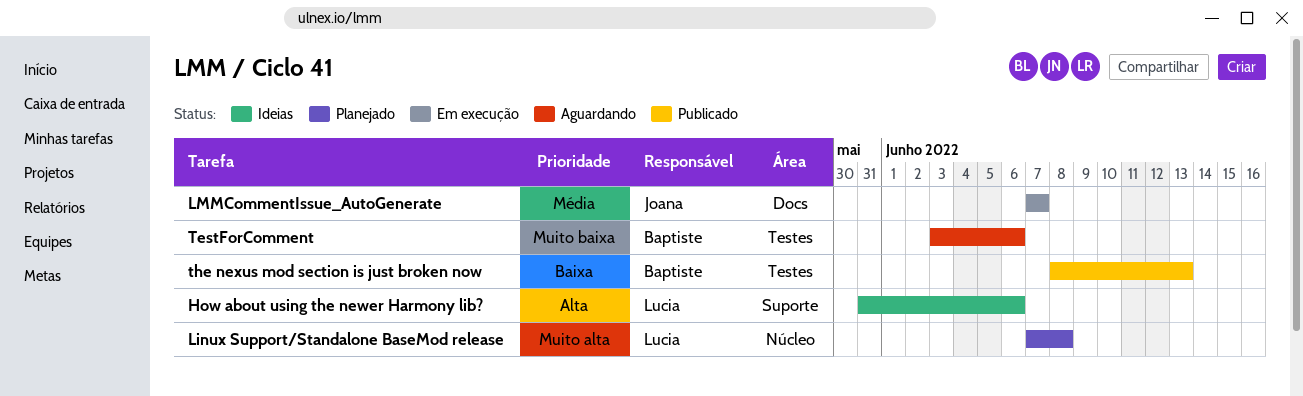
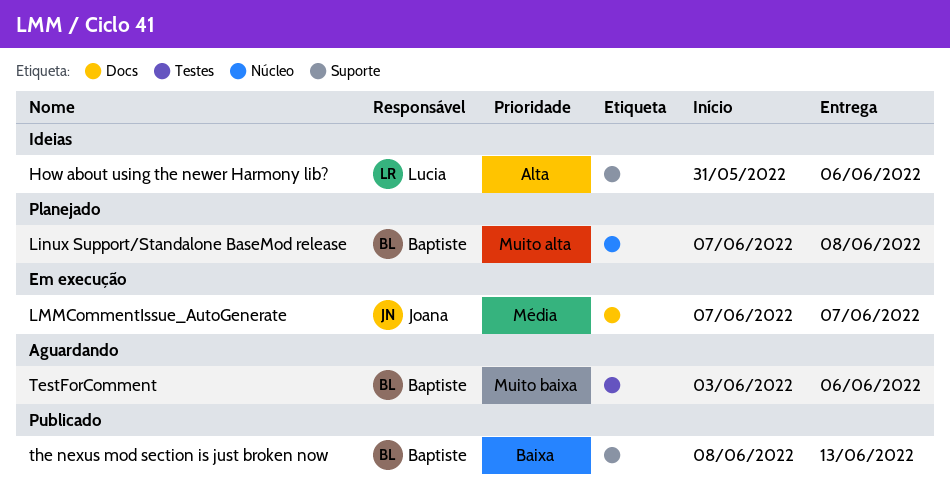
Linux Support/Standalone BaseMod release, owner: Lucia -> Baptiste
the nexus mod section is just broken now, label: Testes -> Suporte

